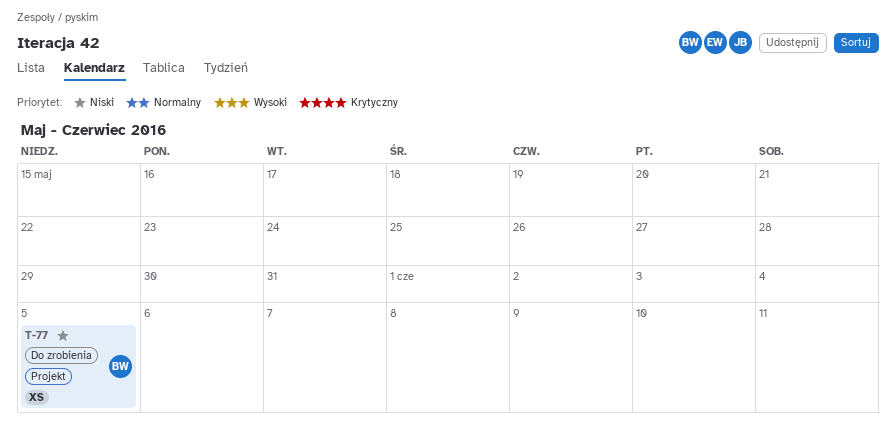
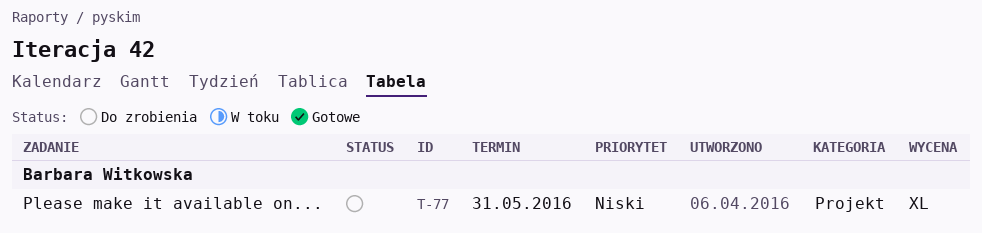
T-77, estimate: XS -> XL
T-77, due: Jun 5 -> May 31

